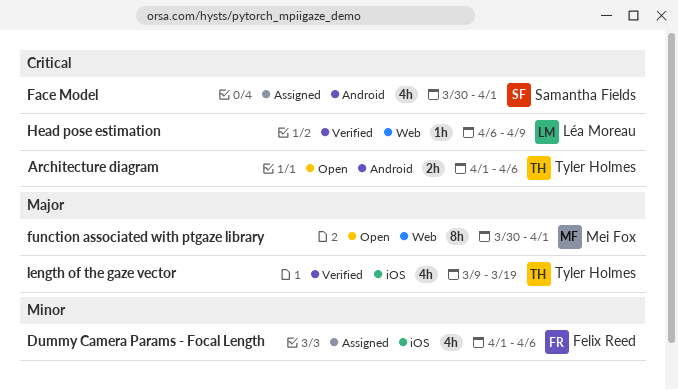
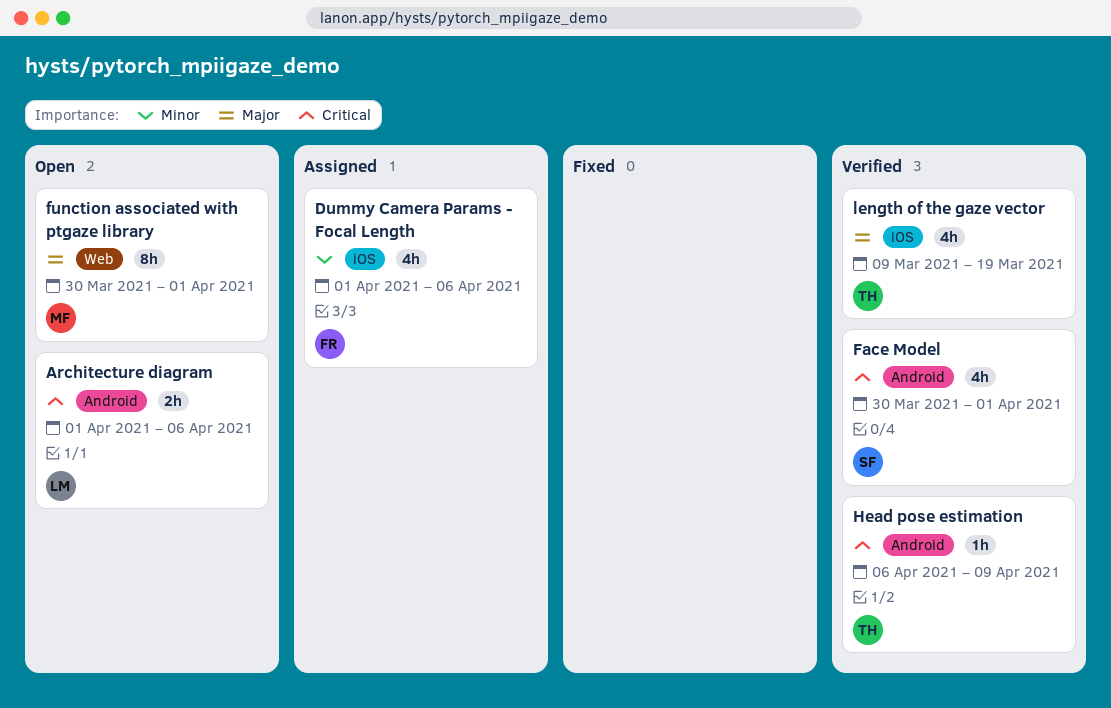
Architecture diagram, owner: Tyler Holmes -> Léa Moreau
Face Model, status: Assigned -> Verified
Head pose estimation, owner: Léa Moreau -> Tyler Holmes
Head pose estimation, label: Web -> Android

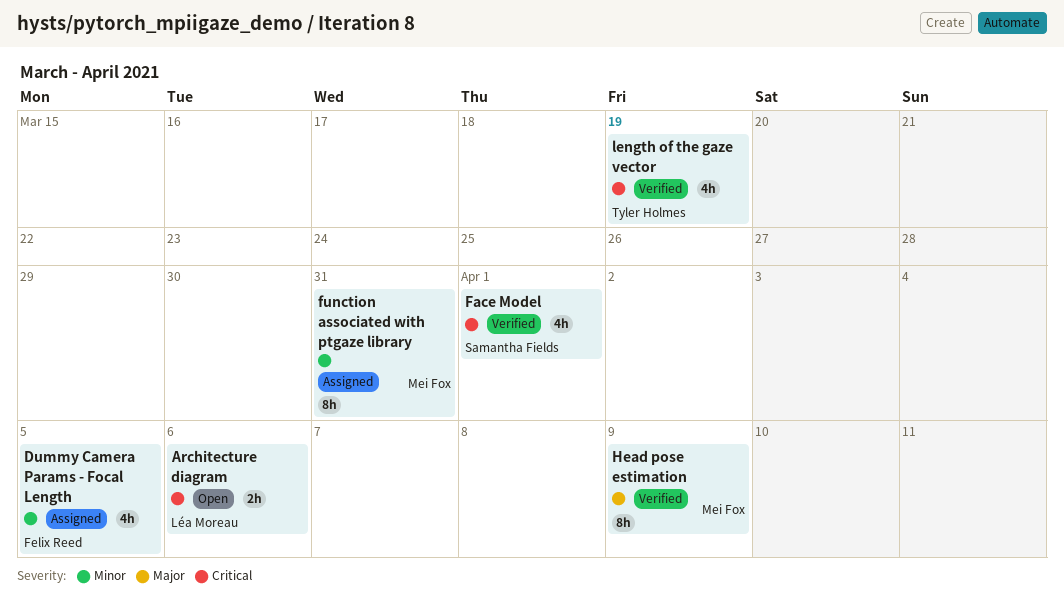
Dummy Camera Params - Focal Length, due: Apr 6 -> Apr 5
function associated with ptgaze library, status: Open -> Assigned
function associated with ptgaze library, priority: Major -> Minor
function associated with ptgaze library, due: Apr 1 -> Mar 31
Head pose estimation, owner: Tyler Holmes -> Mei Fox
Head pose estimation, priority: Critical -> Major
Head pose estimation, estimate: 1h -> 8h
length of the gaze vector, priority: Major -> Critical

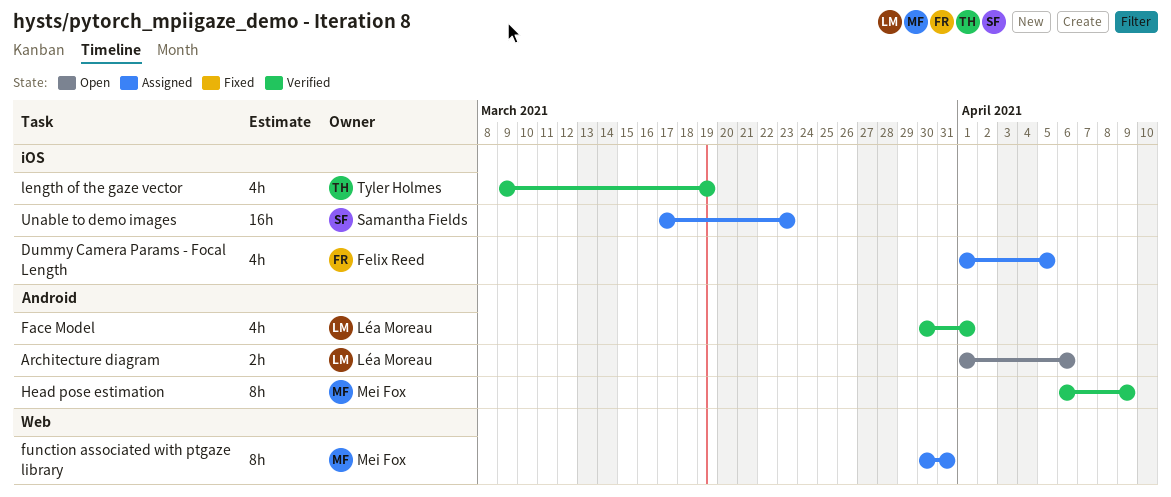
Face Model, owner: Samantha Fields -> Léa Moreau
Unable to demo images: none -> present

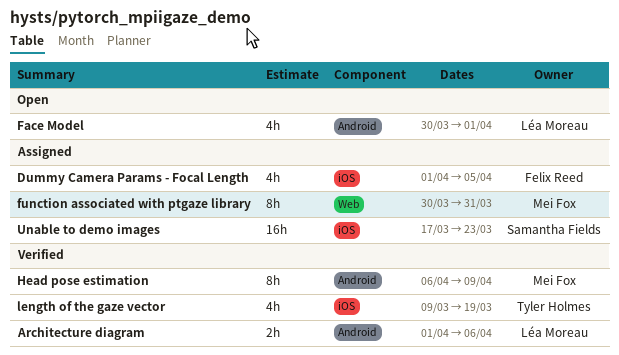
Architecture diagram, status: Open -> Verified
Face Model, status: Verified -> Open

